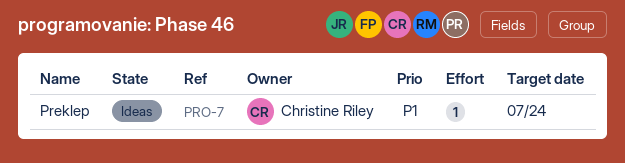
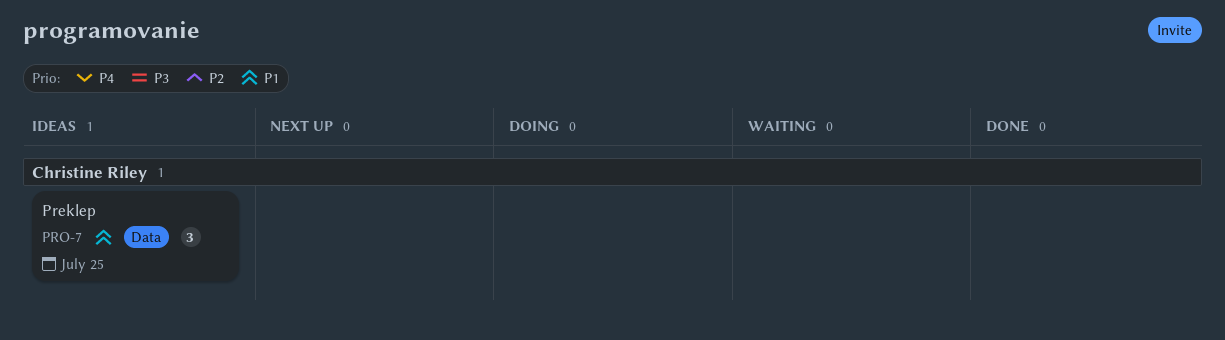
PRO-7, estimate: 1 -> 3
PRO-7, due: Jul 24 -> Jul 25

